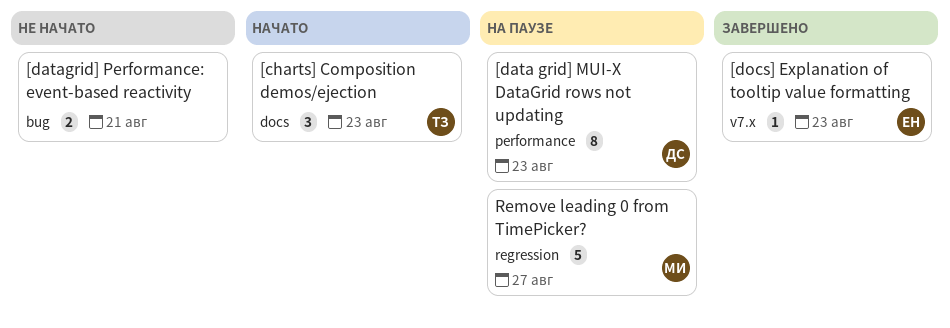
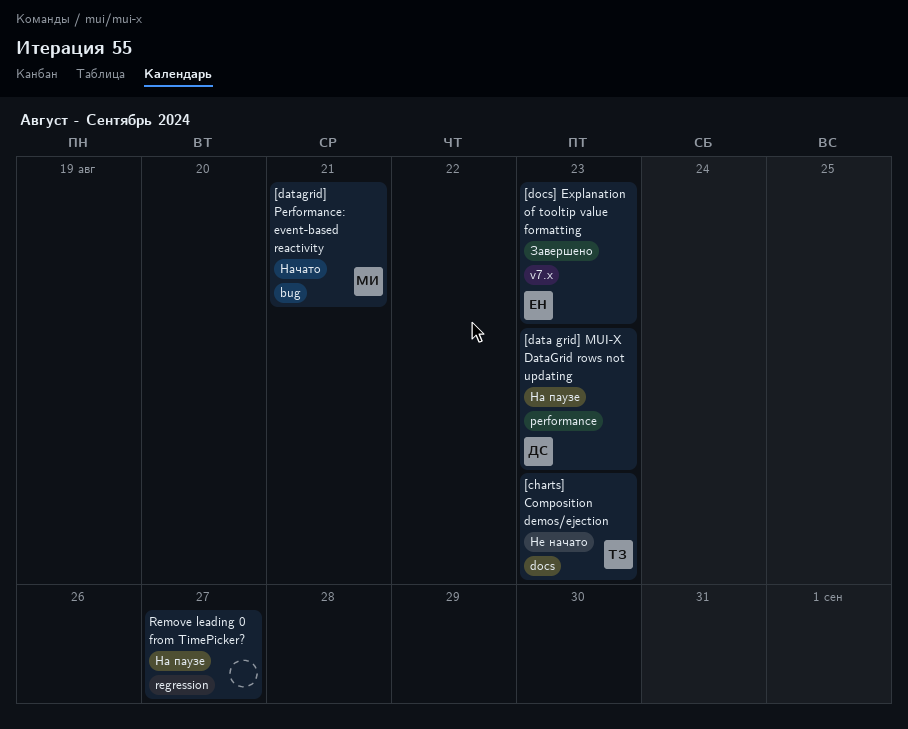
[charts] Composition demos/ejection, status: Начато -> Не начато
[datagrid] Performance: event-based reactivity, status: Не начато -> Начато
[datagrid] Performance: event-based reactivity, owner: none -> МИ
Remove leading 0 from TimePicker?, owner: МИ -> none

